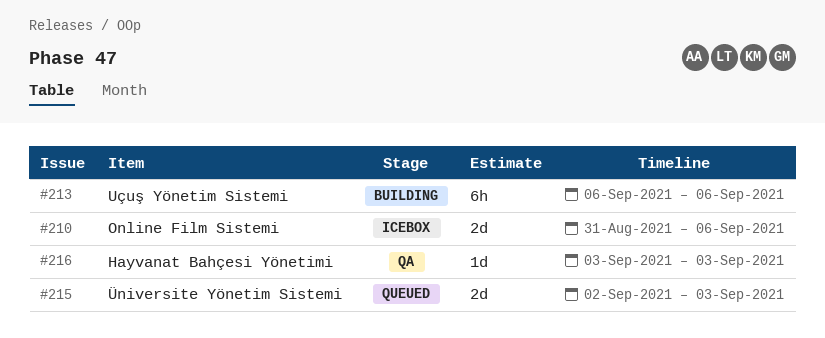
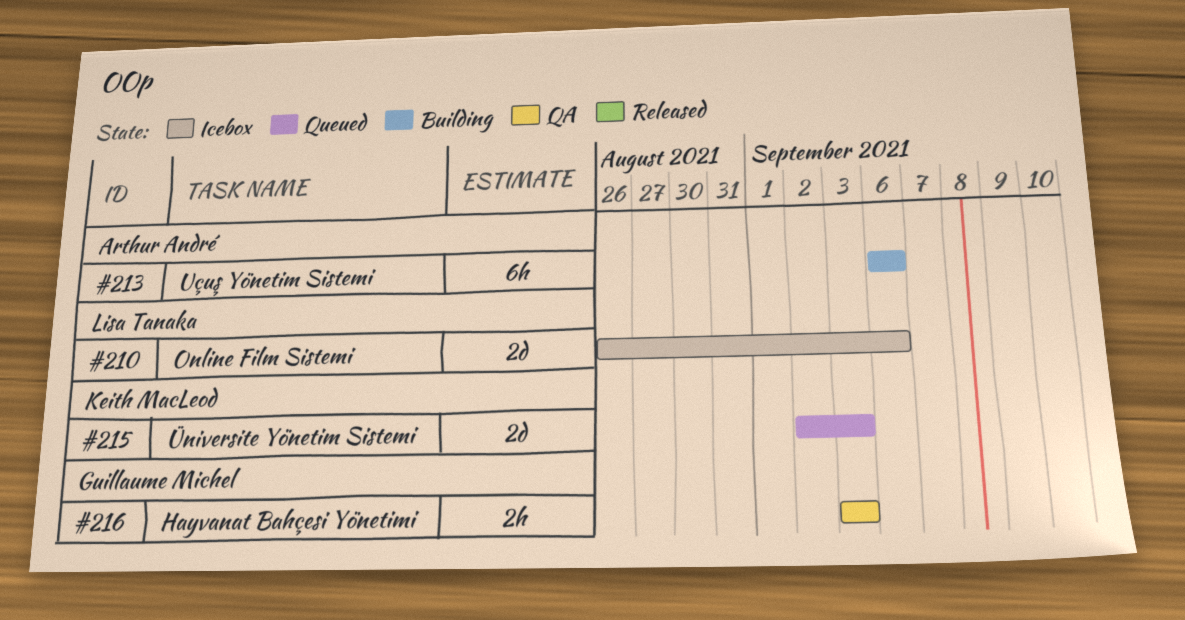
#210, start: Aug 31 -> Aug 26
#216, estimate: 1d -> 2h

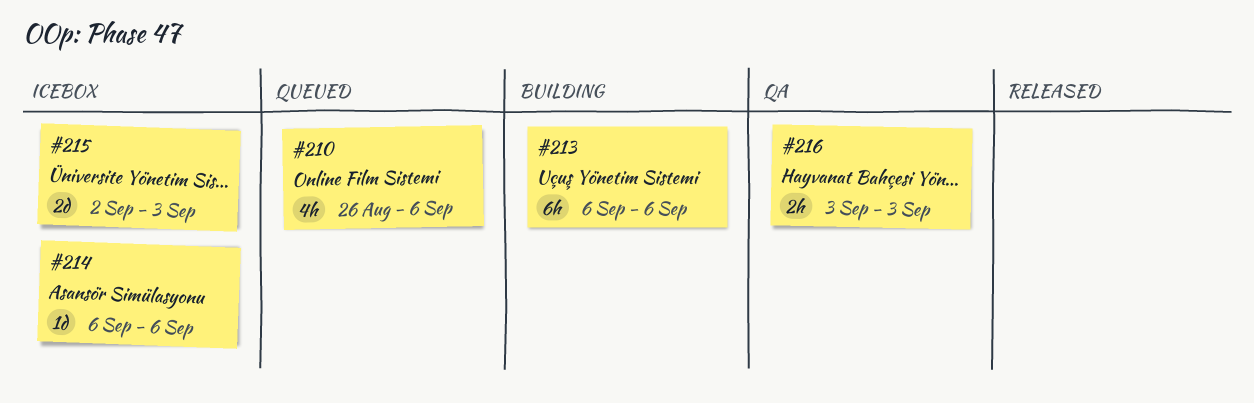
#210, status: Icebox -> Queued
#210, estimate: 2d -> 4h
#214: none -> present
#215, status: Queued -> Icebox

